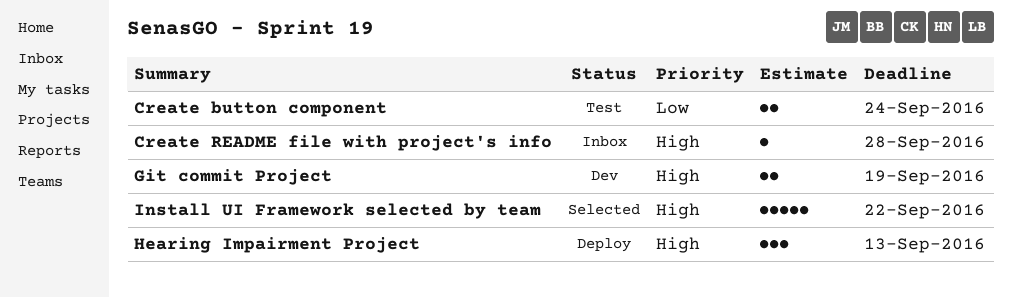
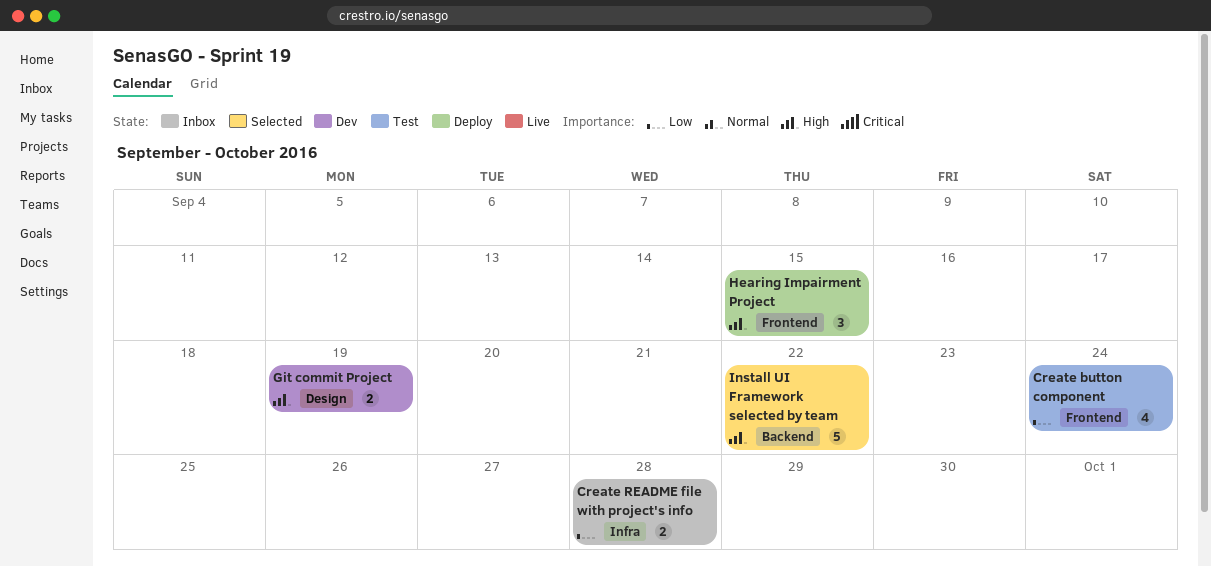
Create button component, estimate: 2 -> 4
Create README file with project's info, priority: High -> Low
Create README file with project's info, estimate: 1 -> 2
Hearing Impairment Project, due: Sep 13 -> Sep 15

